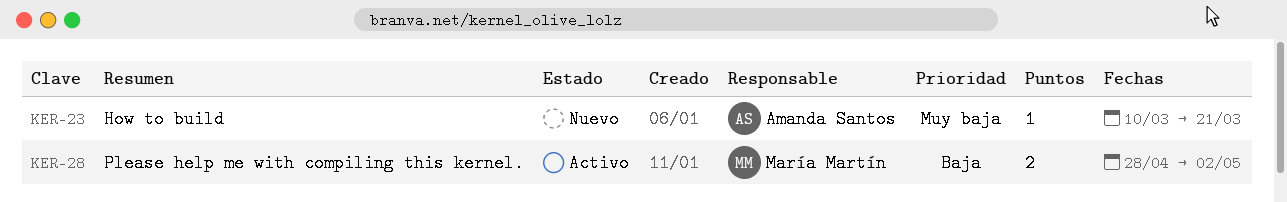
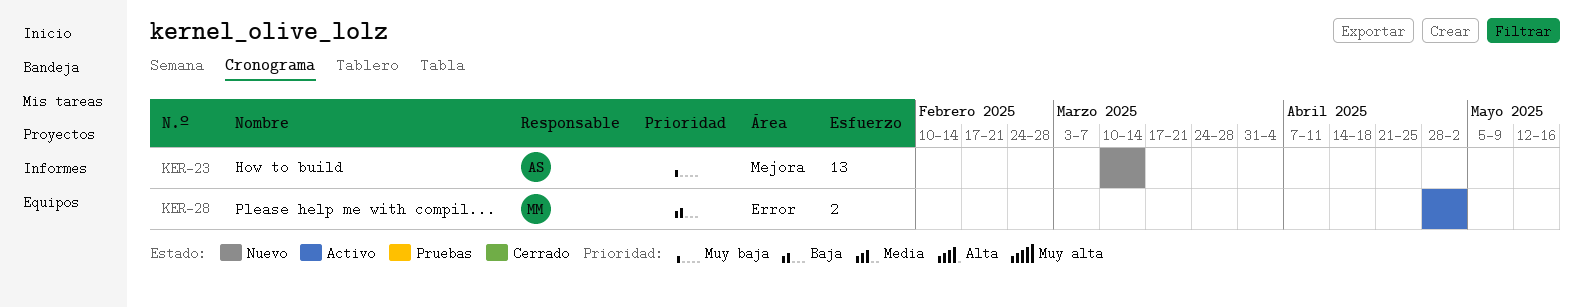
KER-23, estimate: 1 -> 13
KER-23, due: Mar 21 -> Mar 14

